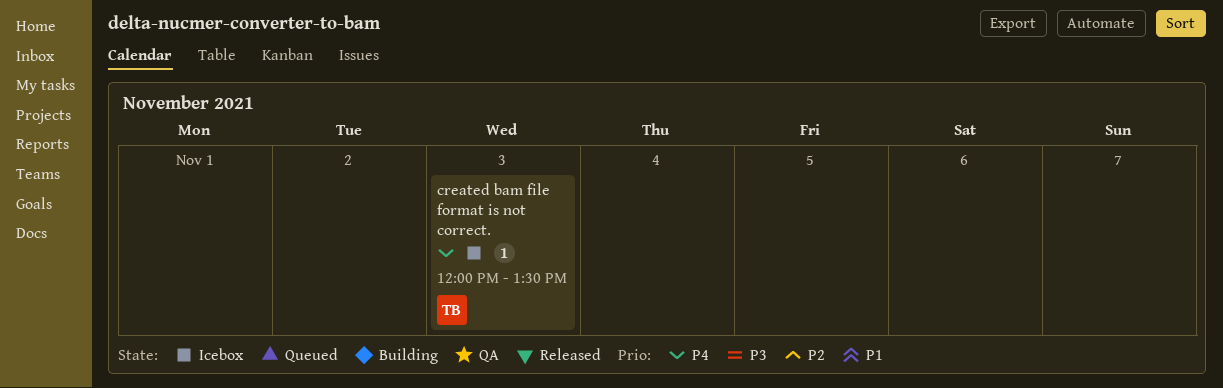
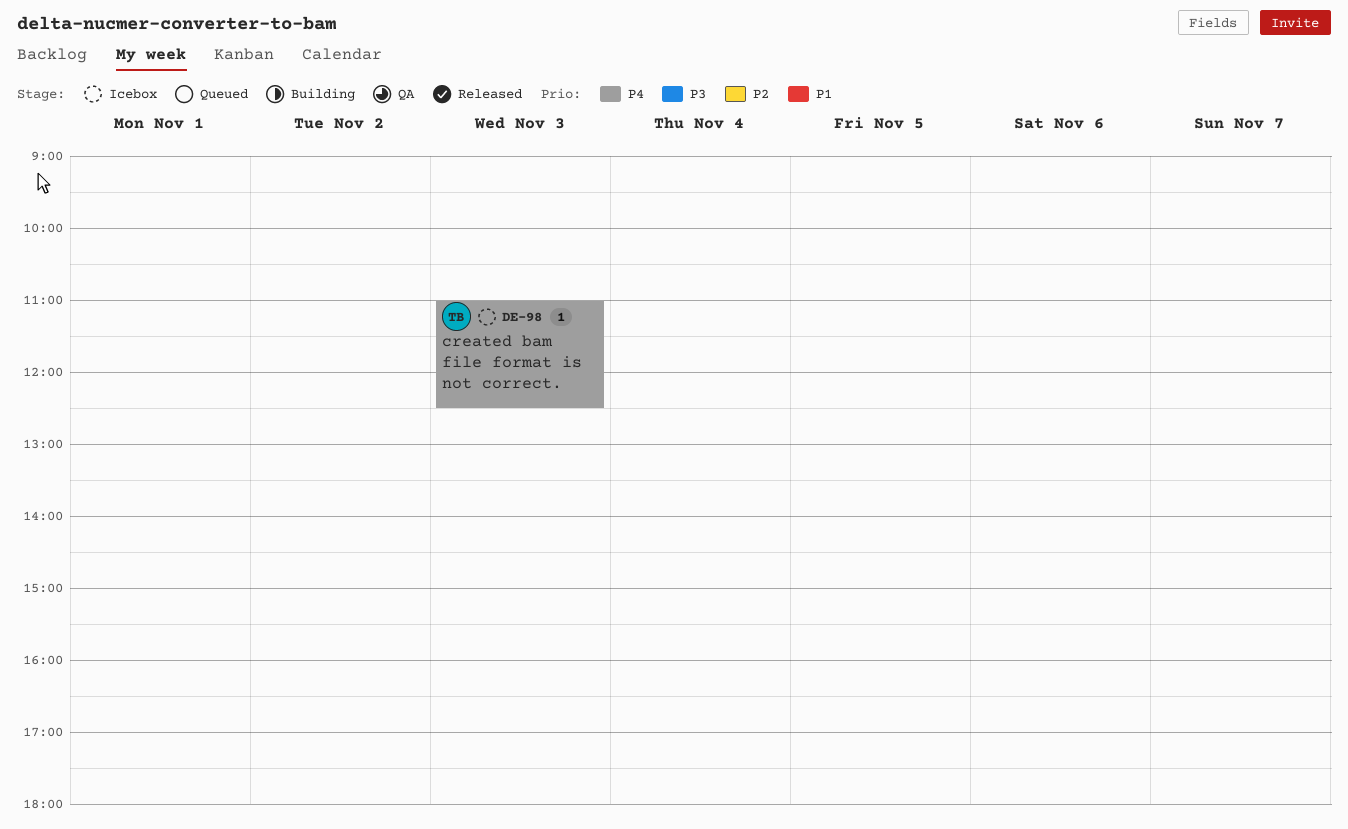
created bam file format is not correct., begins: 12:00 -> 11:00
created bam file format is not correct., ends: 13:30 -> 12:30

